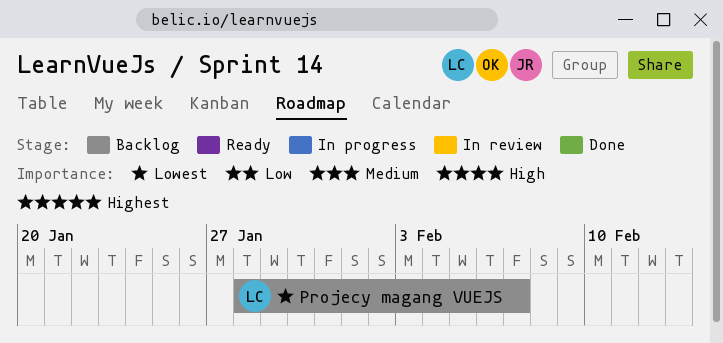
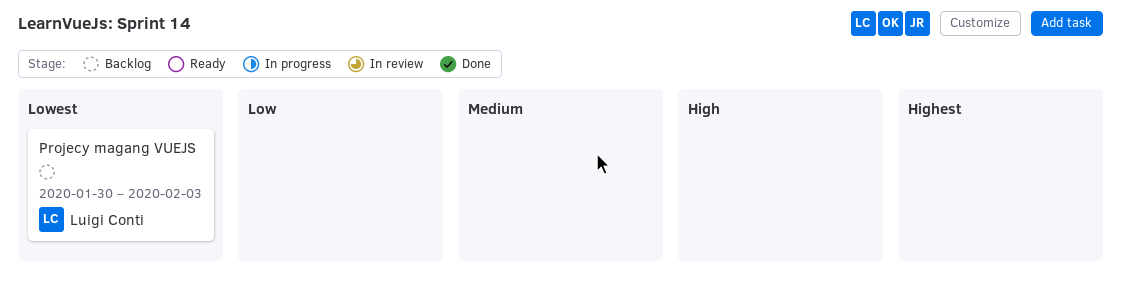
Projecy magang VUEJS, start: Jan 28 -> Jan 30
Projecy magang VUEJS, due: Feb 7 -> Feb 3

